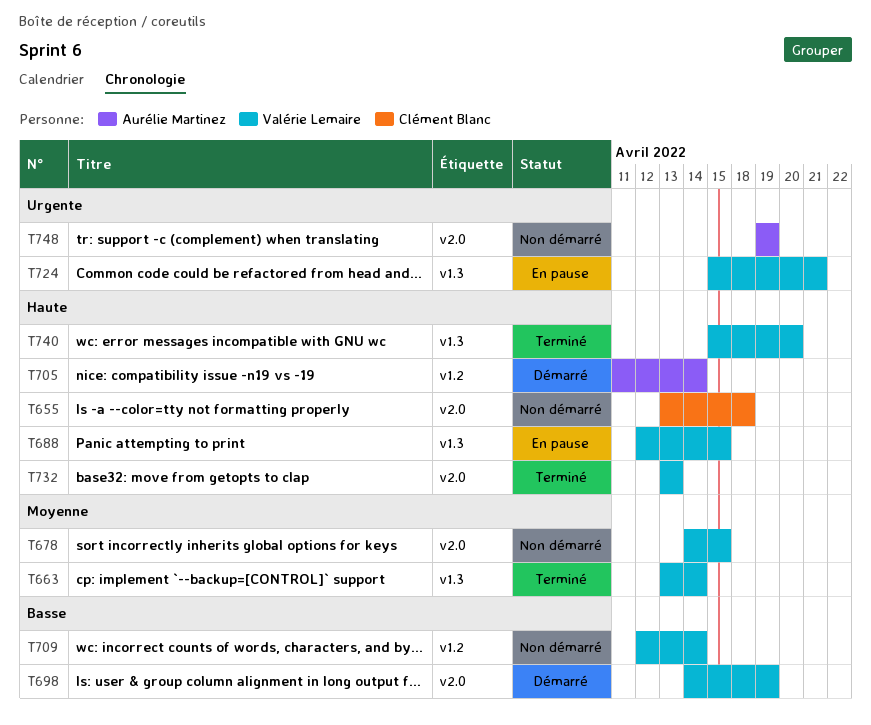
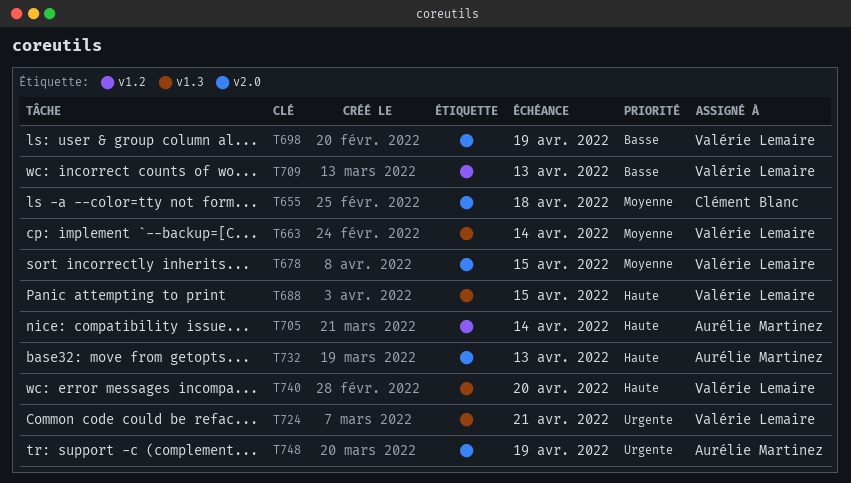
T655, priority: Haute -> Moyenne
T709, due: Apr 14 -> Apr 13
T732, owner: Valérie Lemaire -> Aurélie Martinez

